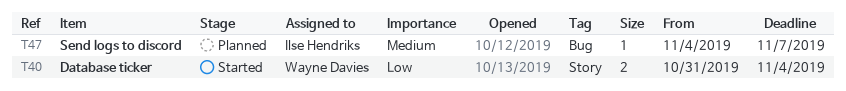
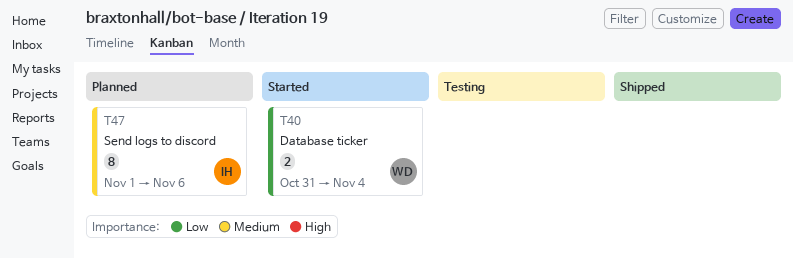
T47, estimate: 1 -> 8
T47, start: Nov 4 -> Nov 1
T47, due: Nov 7 -> Nov 6

